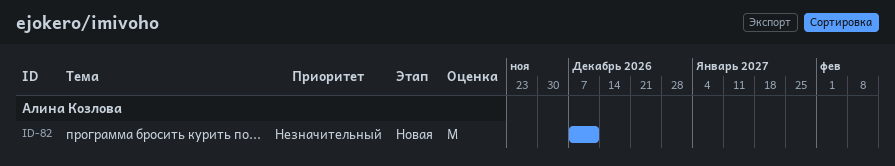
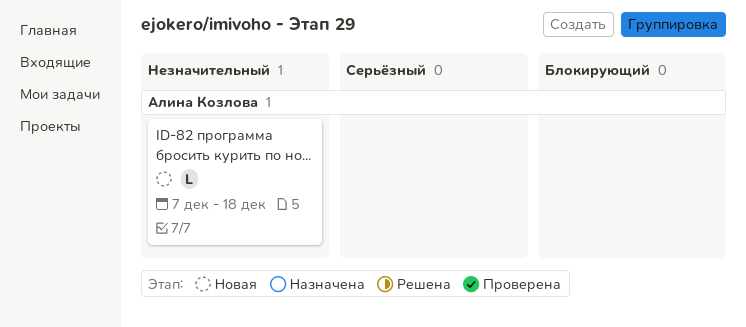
ID-82, estimate: M -> L
ID-82, due: Dec 11 -> Dec 18

